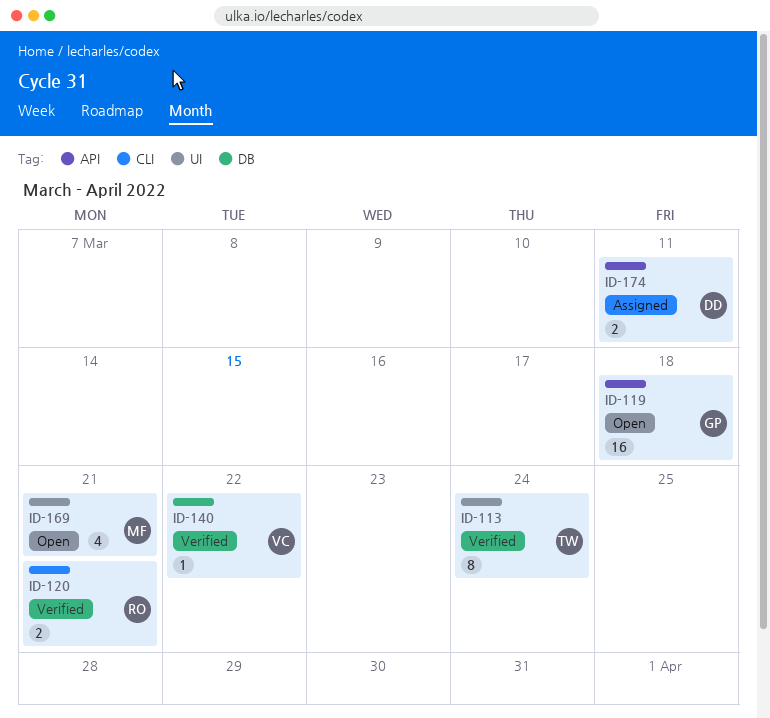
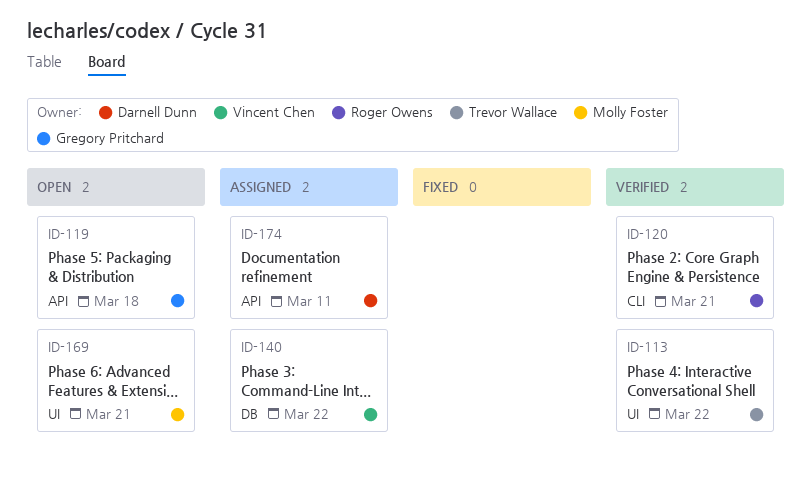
ID-113, due: Mar 24 -> Mar 22
ID-140, status: Verified -> Assigned

